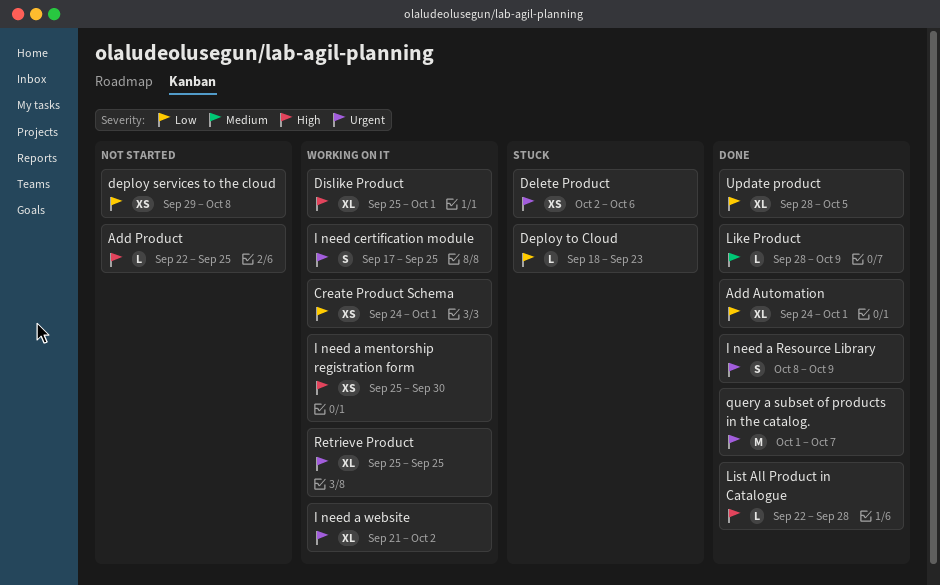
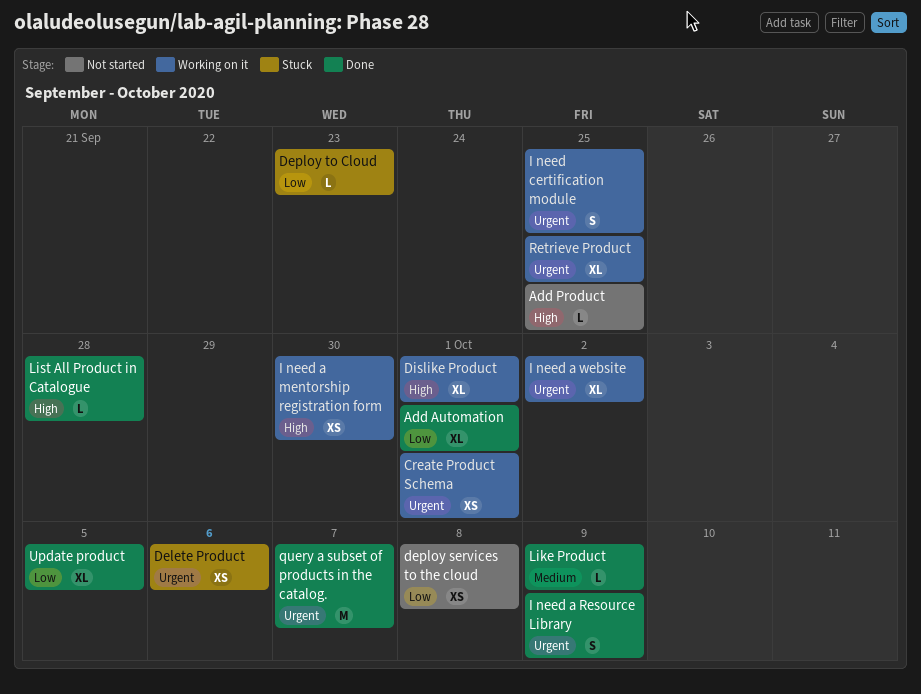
Create Product Schema, priority: Low -> Urgent

